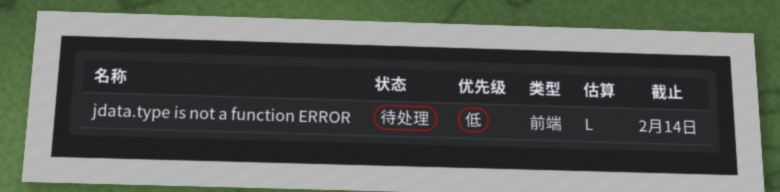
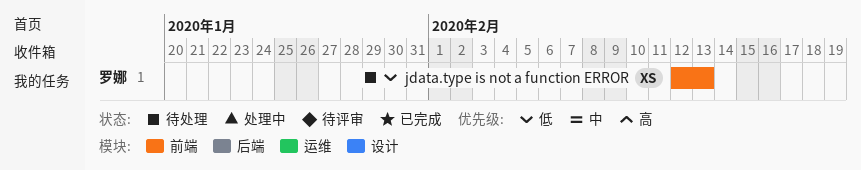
jdata.type is not a function ERROR, estimate: L -> XS
jdata.type is not a function ERROR, due: Feb 14 -> Feb 13

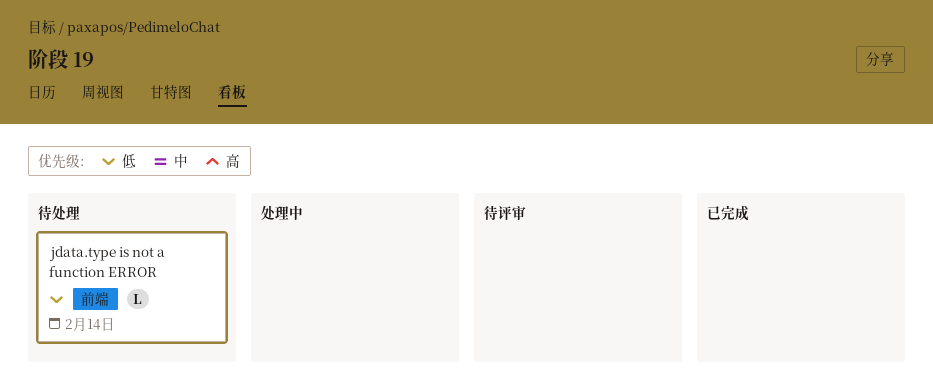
jdata.type is not a function ERROR, estimate: XS -> L
jdata.type is not a function ERROR, due: Feb 13 -> Feb 14

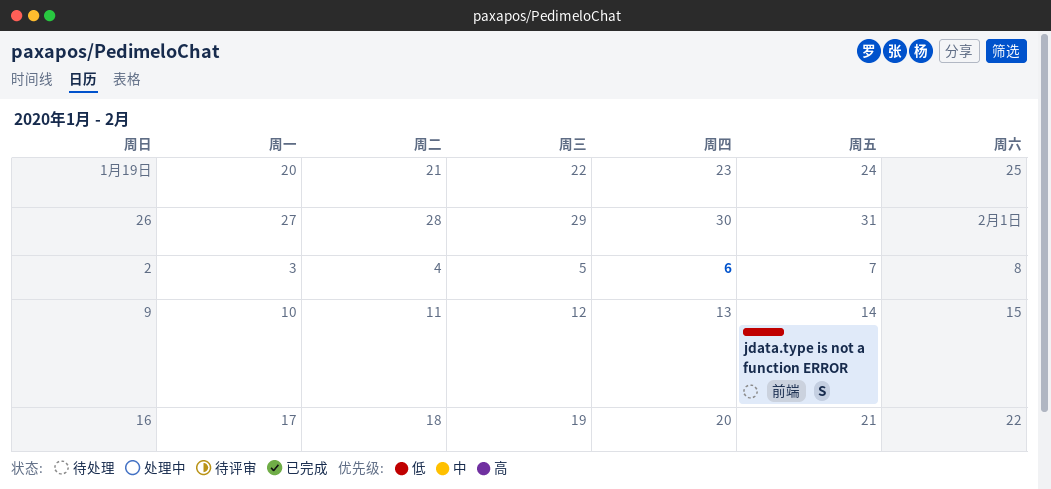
jdata.type is not a function ERROR, estimate: L -> S

